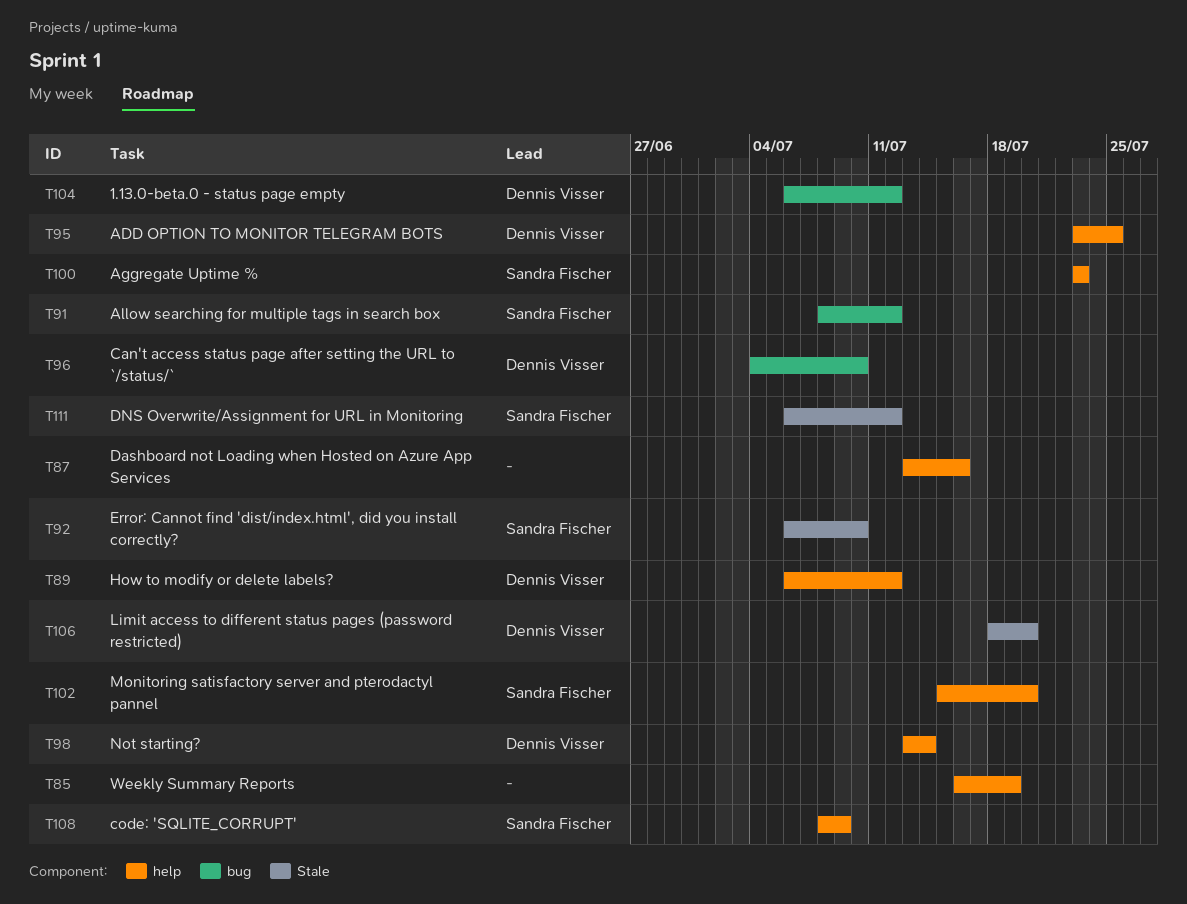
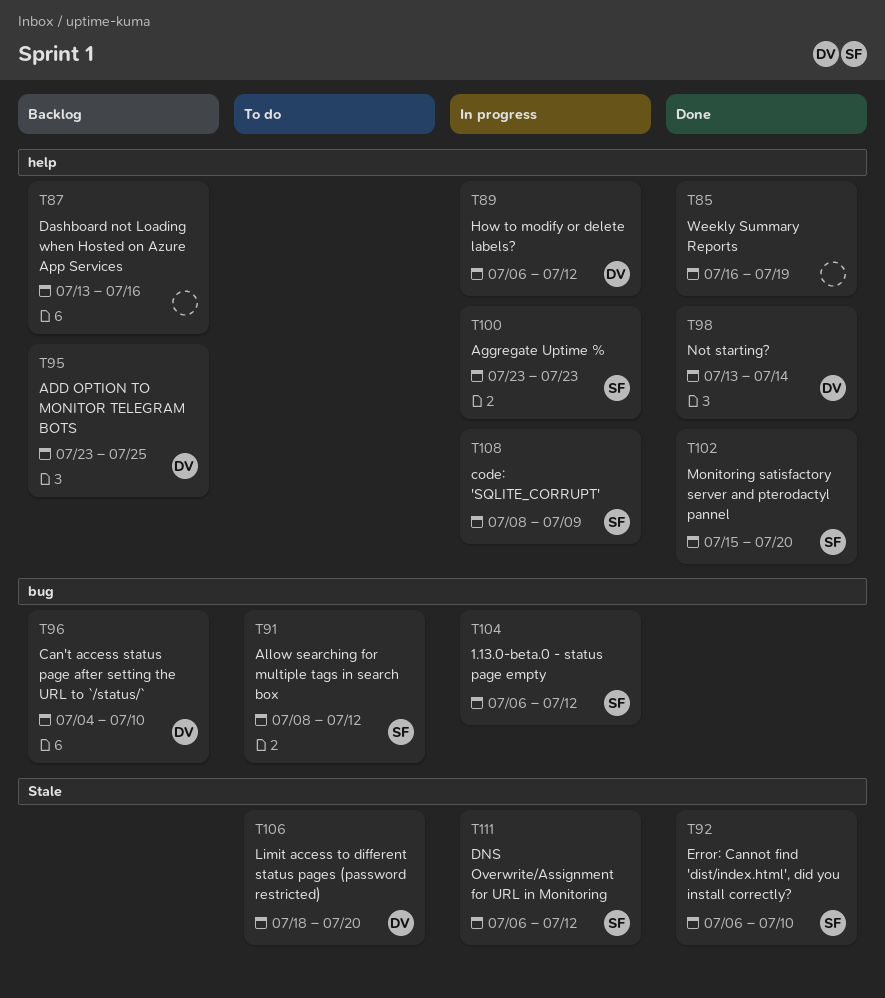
T104, owner: Dennis Visser -> Sandra Fischer

